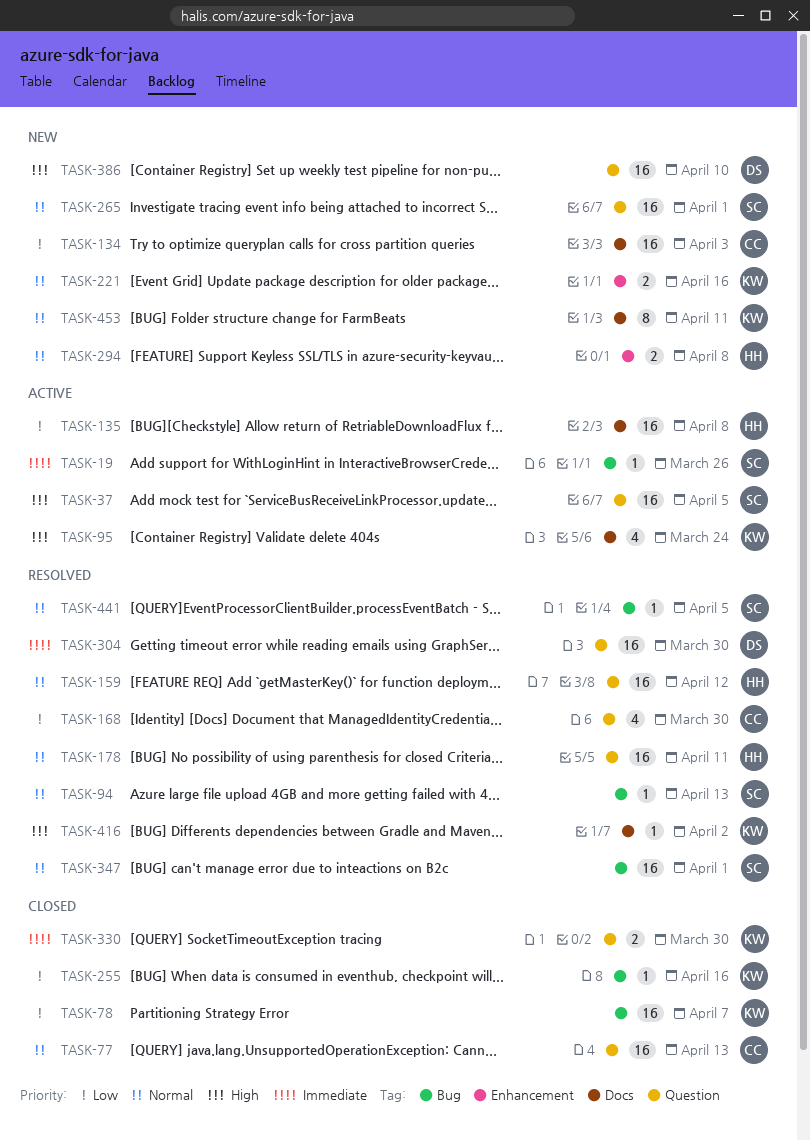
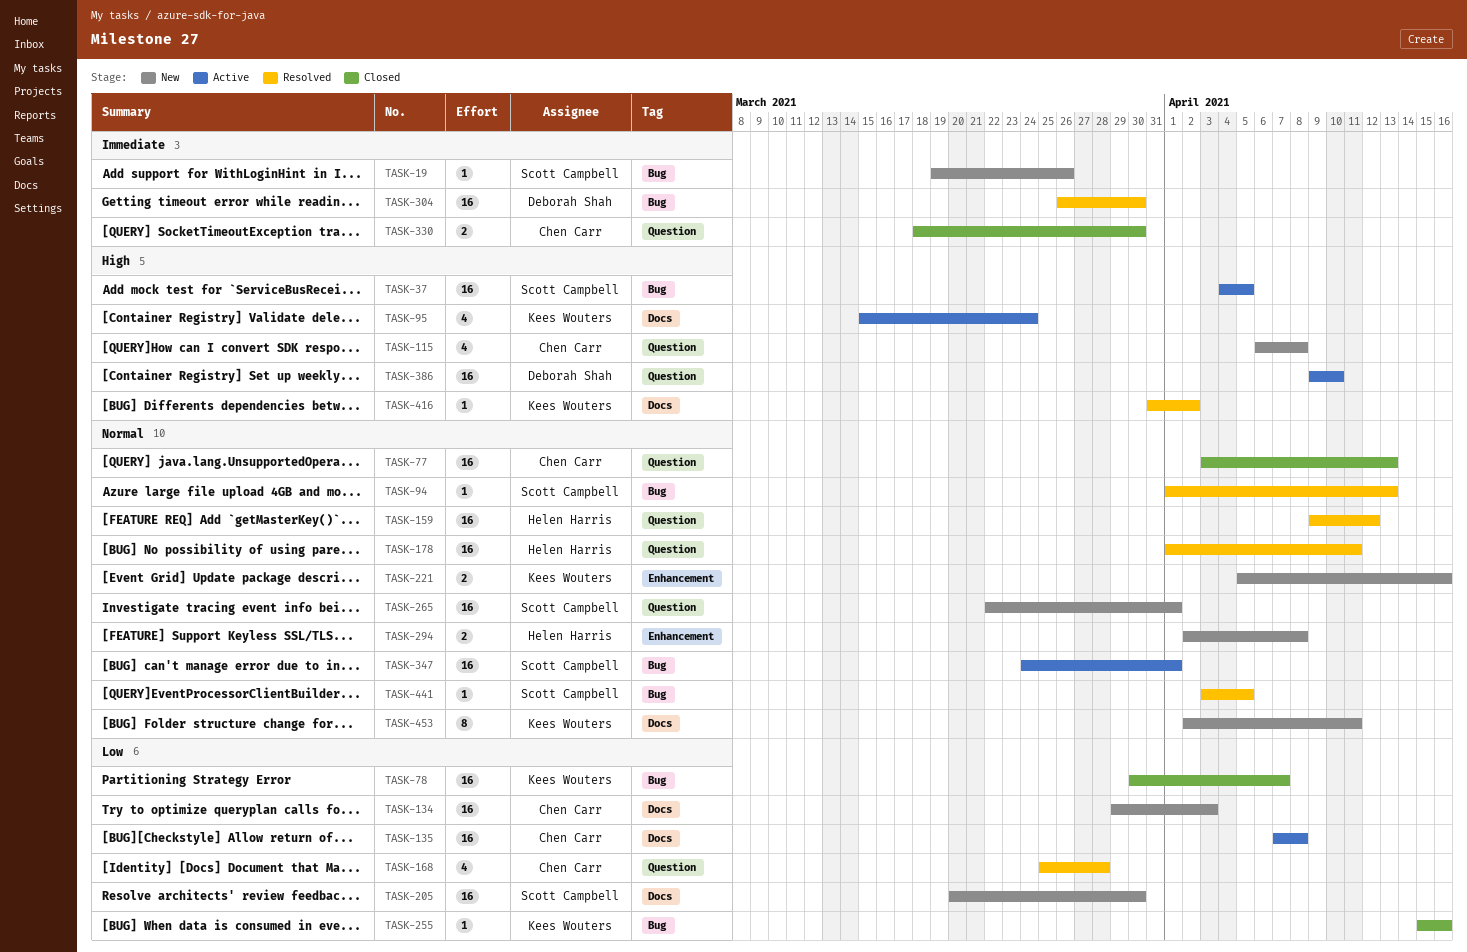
TASK-19, status: Active -> New
TASK-37, label: Question -> Bug
TASK-115: none -> present
TASK-135, owner: Helen Harris -> Chen Carr
TASK-168, due: Mar 30 -> Mar 28
TASK-205: none -> present
TASK-304, label: Question -> Bug
TASK-330, owner: Kees Wouters -> Chen Carr
TASK-347, status: Resolved -> Active
TASK-386, status: New -> Active

